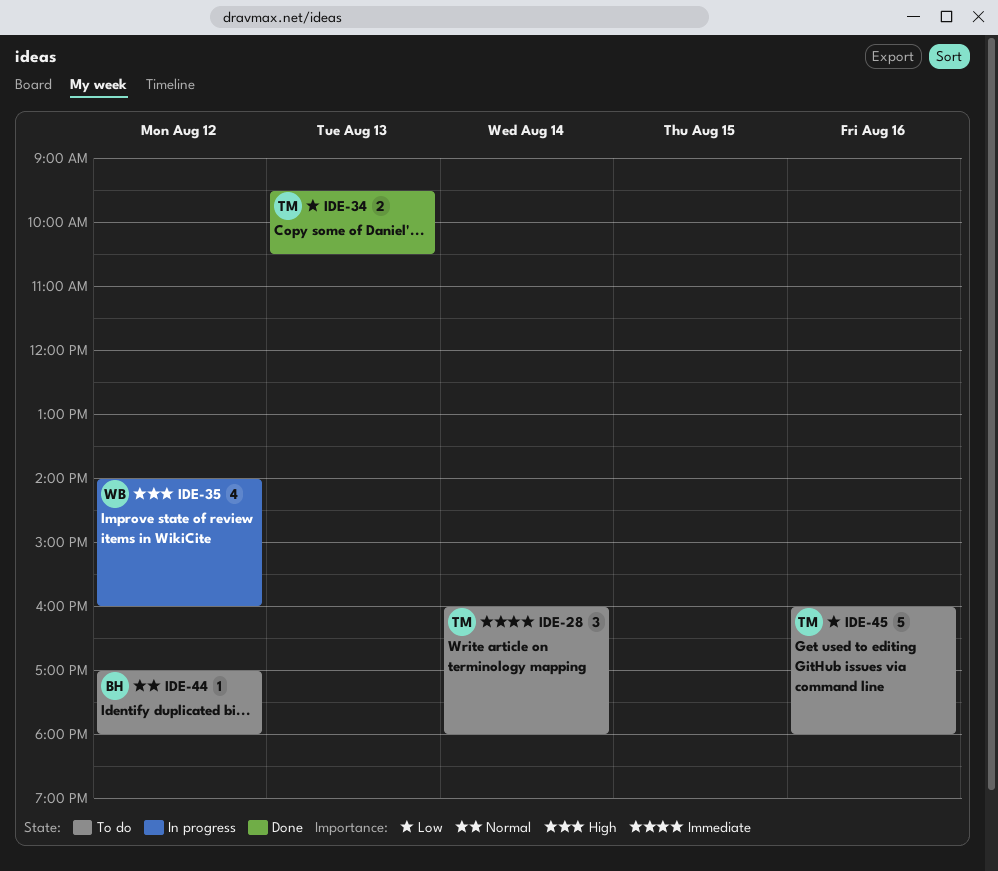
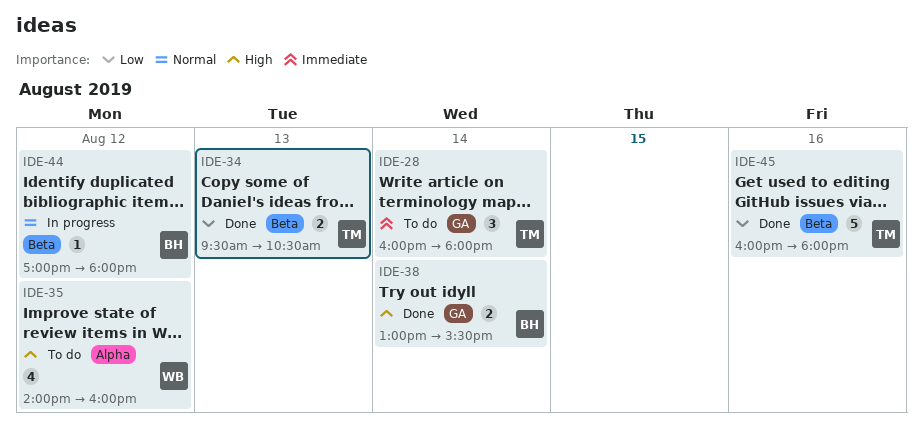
IDE-35, status: In progress -> To do
IDE-38: none -> present
IDE-44, status: To do -> In progress
IDE-45, status: To do -> Done

